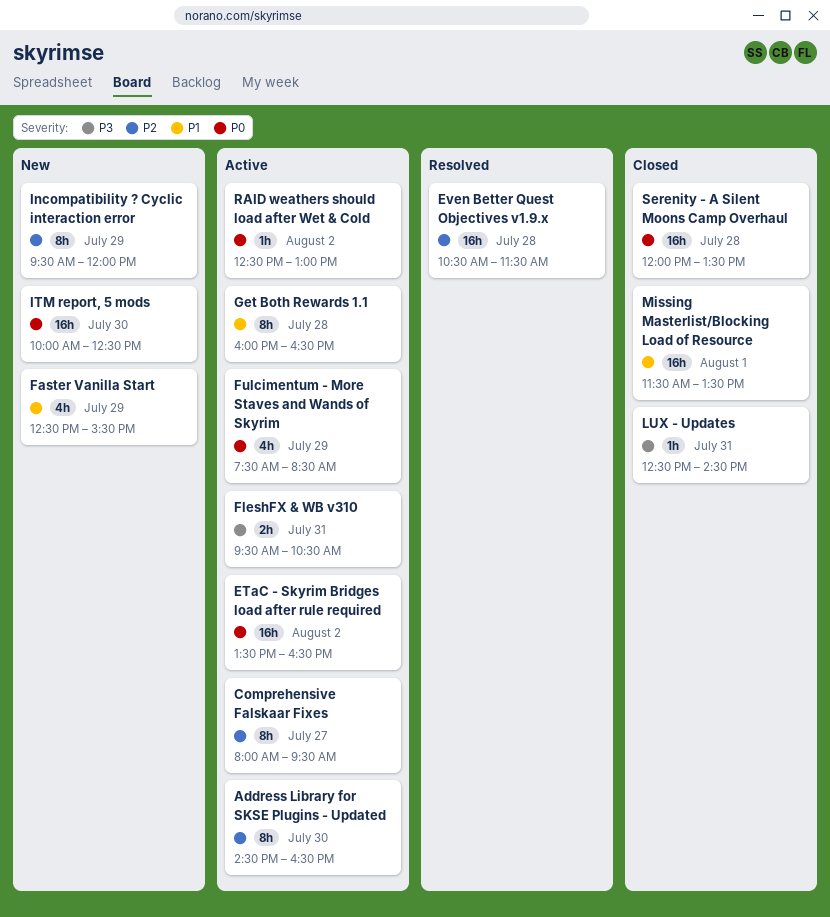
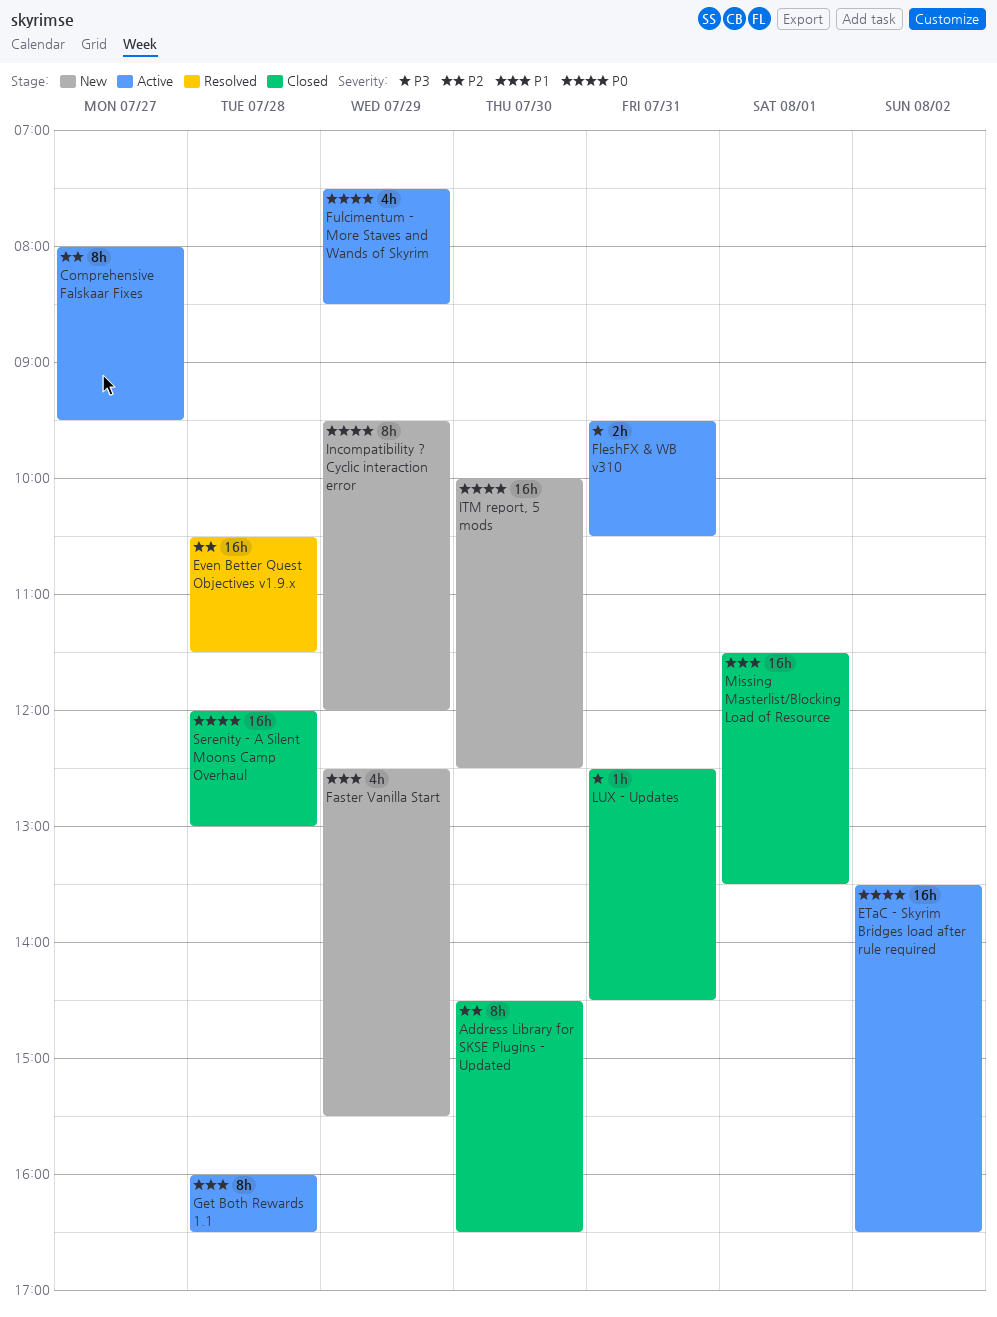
Address Library for SKSE Plugins - Updated, status: Active -> Closed
Incompatibility ? Cyclic interaction error, priority: P2 -> P0
RAID weathers should load after Wet & Cold: present -> none
Serenity - A Silent Moons Camp Overhaul, ends: 13:30 -> 13:00

